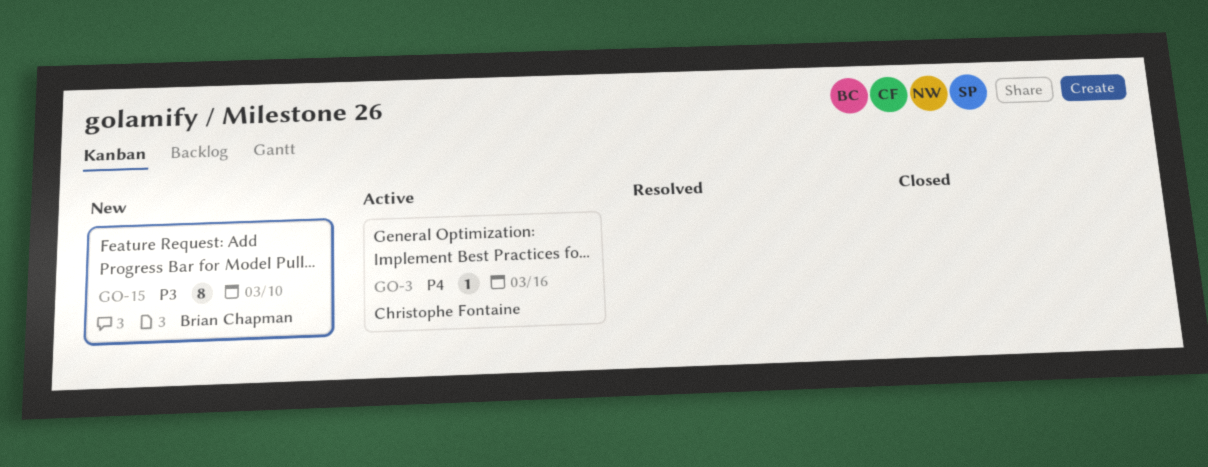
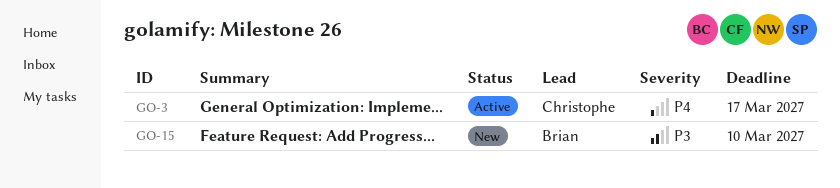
GO-3, due: Mar 16 -> Mar 17

